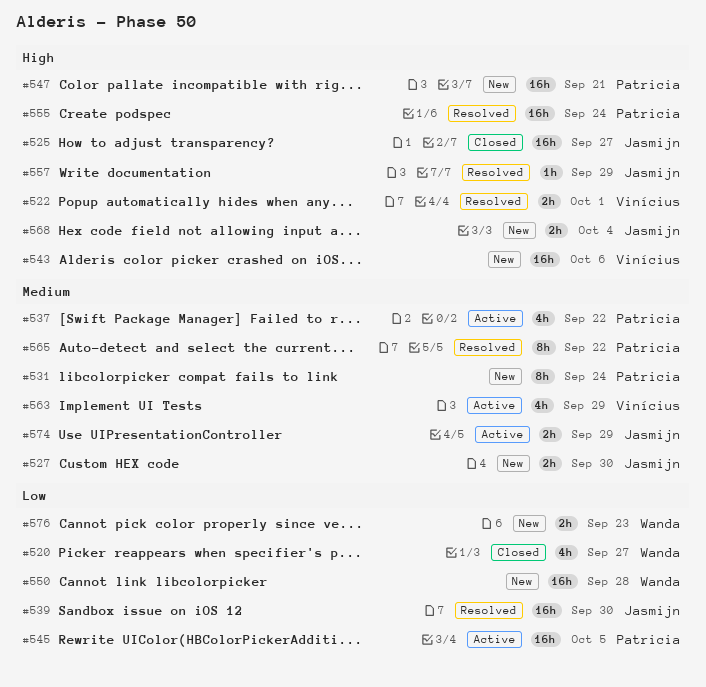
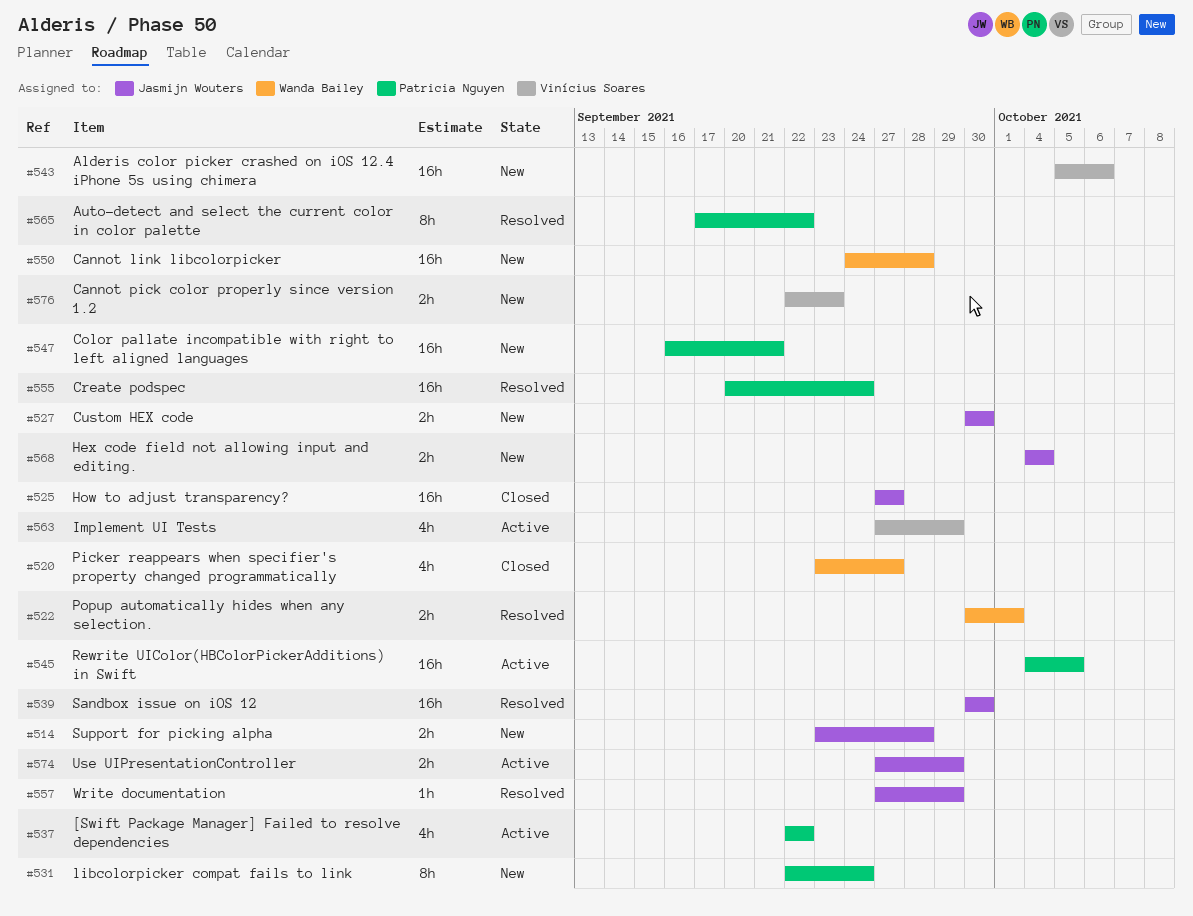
#514: none -> present
#522, owner: Vinícius Soares -> Wanda Bailey
#576, owner: Wanda Bailey -> Vinícius Soares

